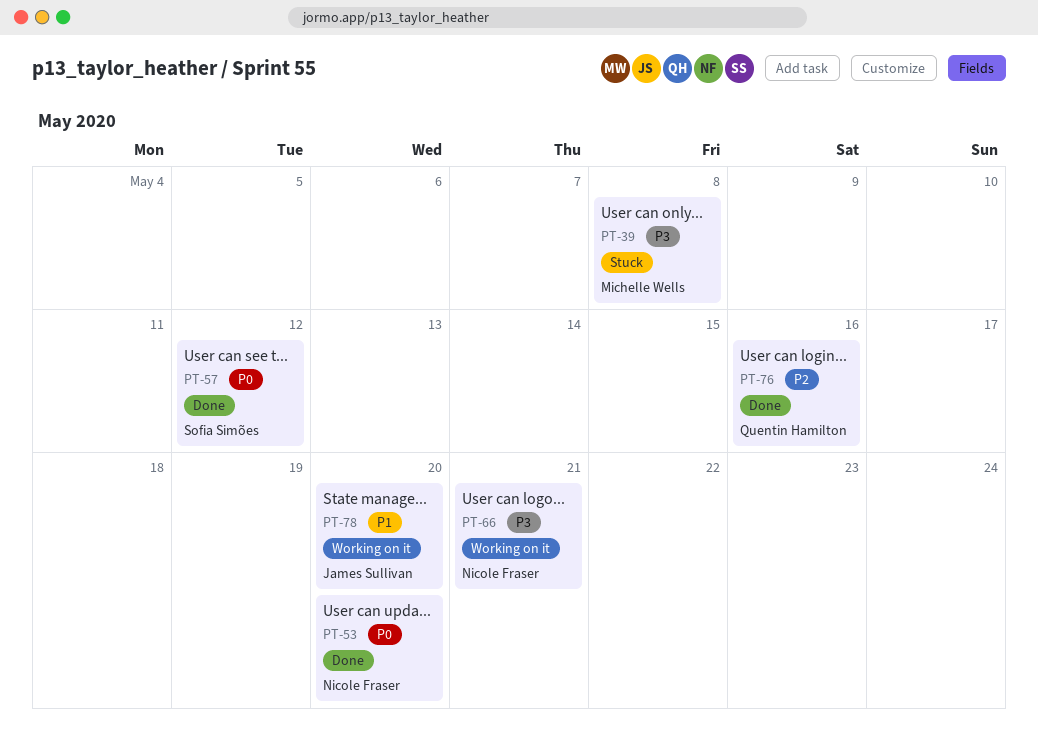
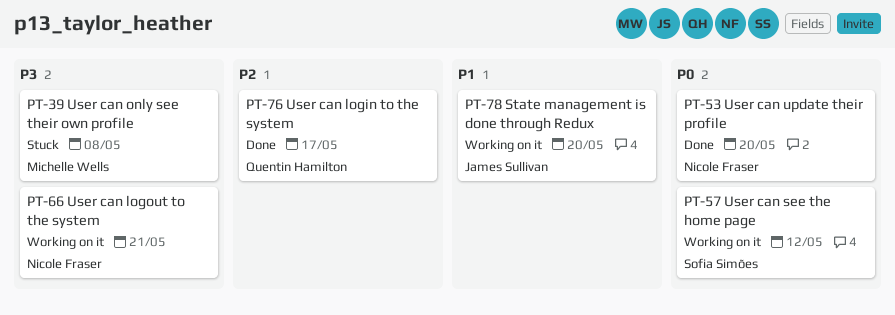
PT-57, status: Done -> Working on it
PT-76, due: May 16 -> May 17

